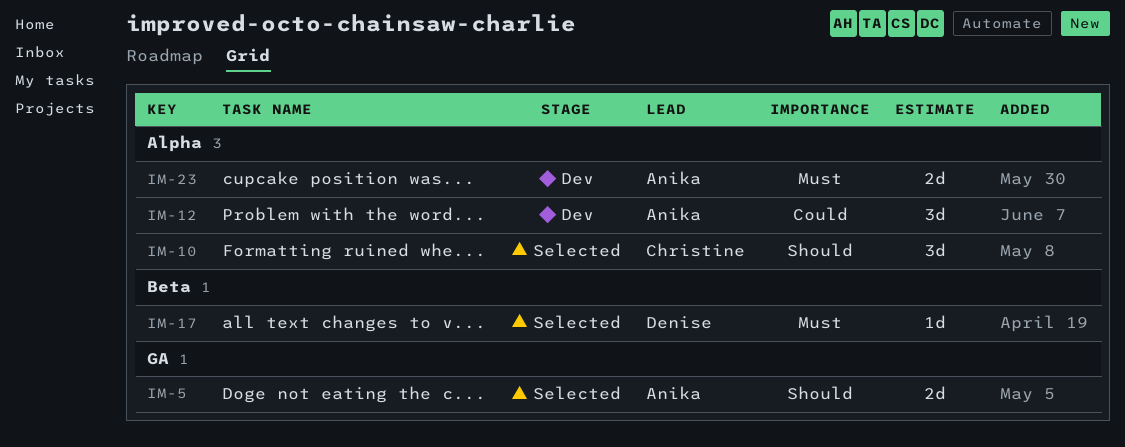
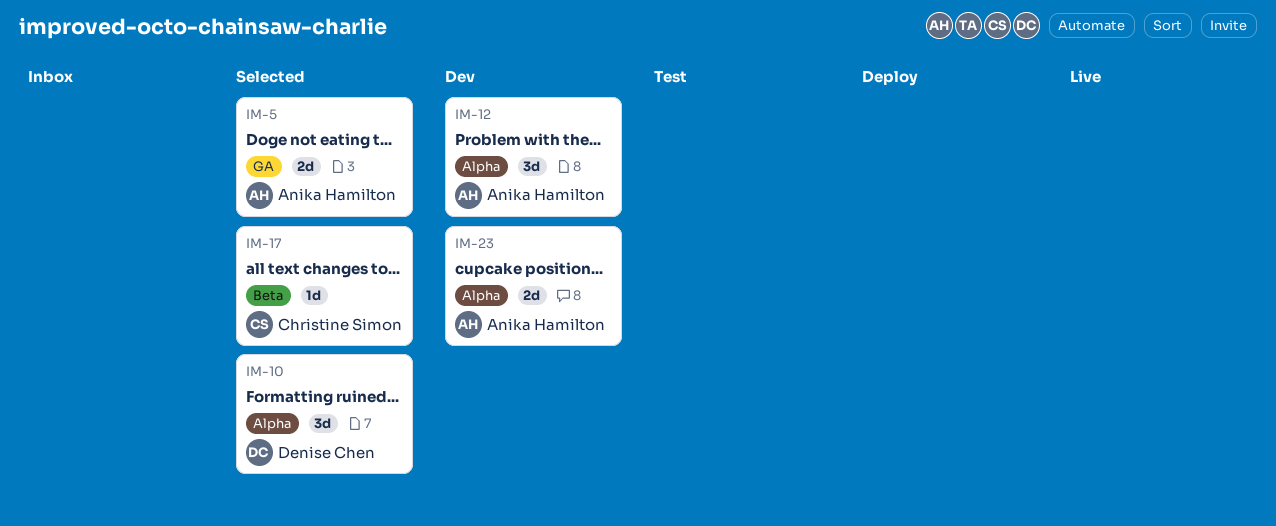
IM-10, owner: Christine Simon -> Denise Chen
IM-17, owner: Denise Chen -> Christine Simon

